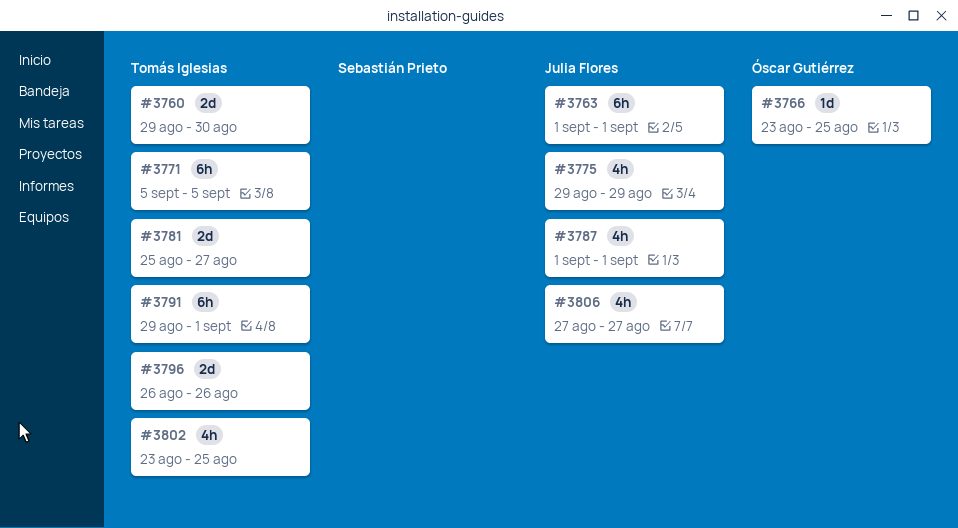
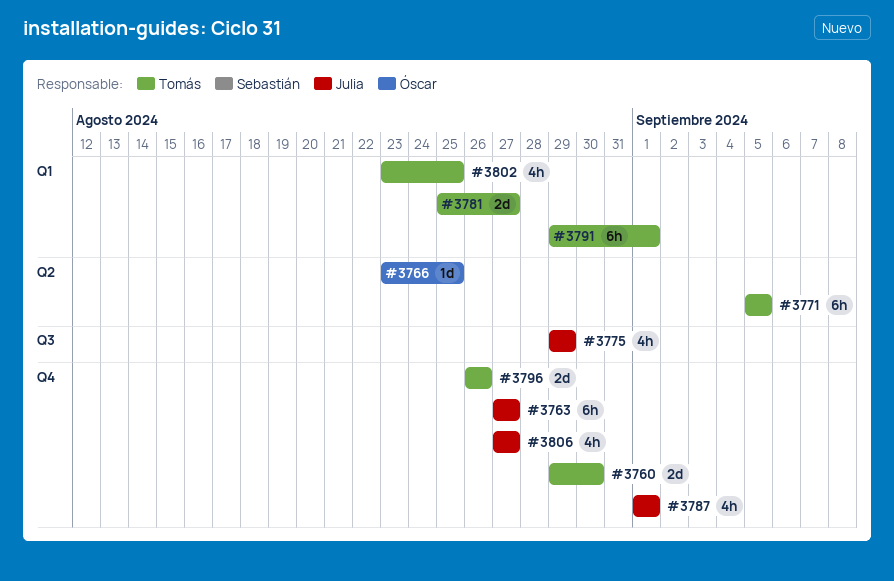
#3763, start: Sep 1 -> Aug 27
#3763, due: Sep 1 -> Aug 27

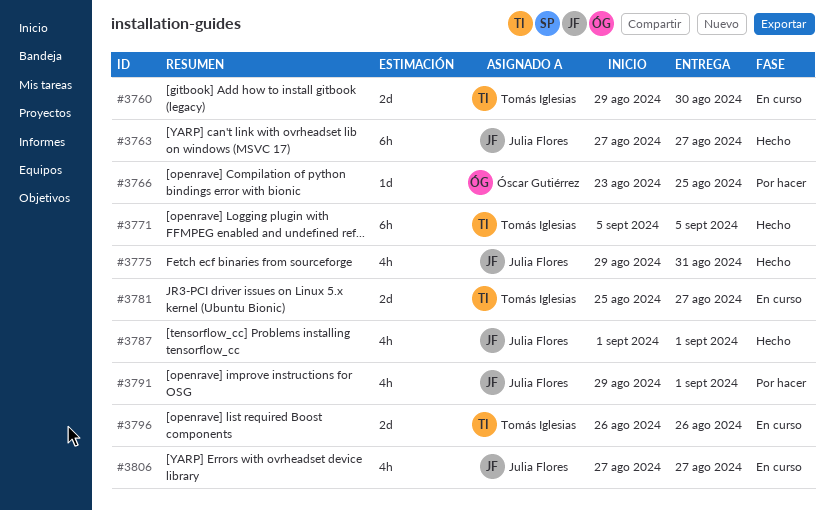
#3775, due: Aug 29 -> Aug 31
#3791, owner: Tomás Iglesias -> Julia Flores
#3791, estimate: 6h -> 4h
#3802: present -> none

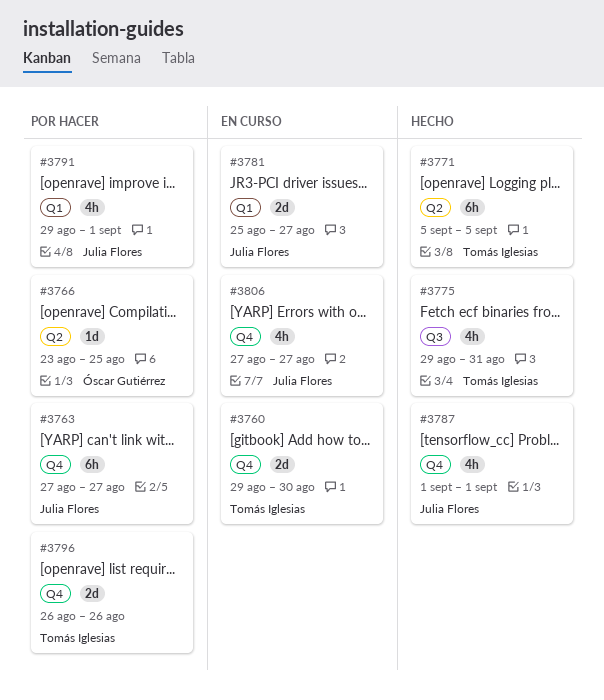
#3763, status: Hecho -> Por hacer
#3775, owner: Julia Flores -> Tomás Iglesias
#3781, owner: Tomás Iglesias -> Julia Flores
#3796, status: En curso -> Por hacer

